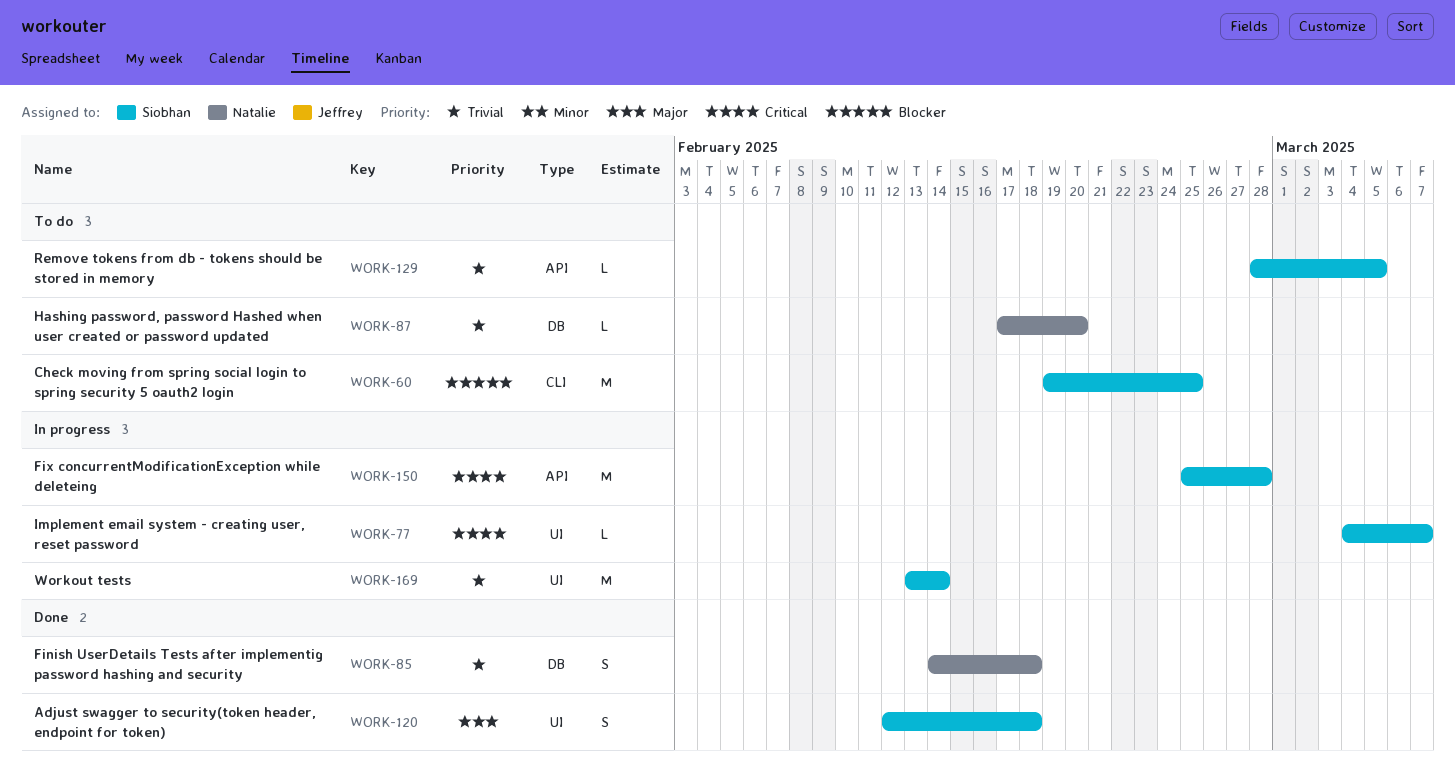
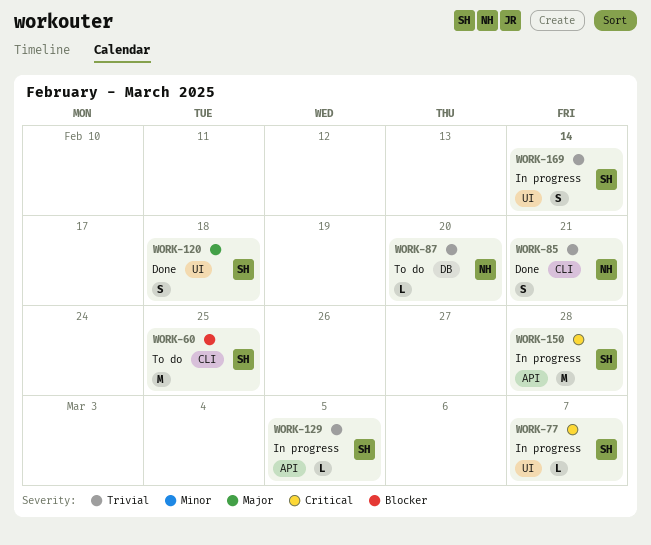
WORK-85, label: DB -> CLI
WORK-85, due: Feb 18 -> Feb 21
WORK-129, status: To do -> In progress
WORK-169, estimate: M -> S

